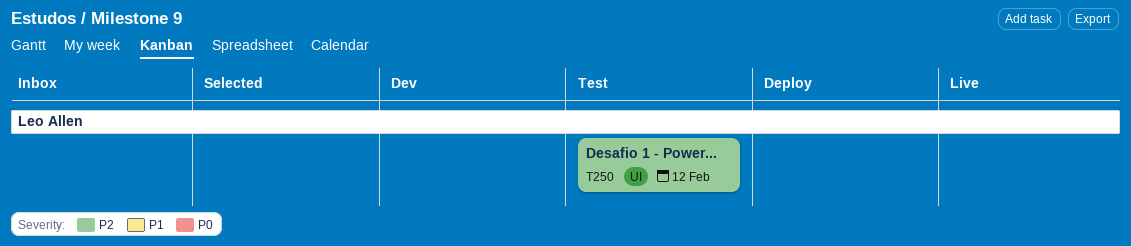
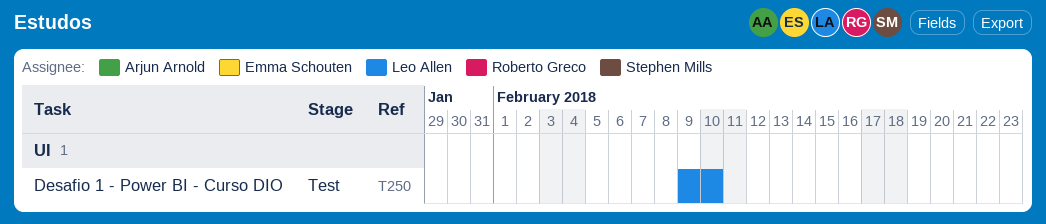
T250, due: Feb 12 -> Feb 10

